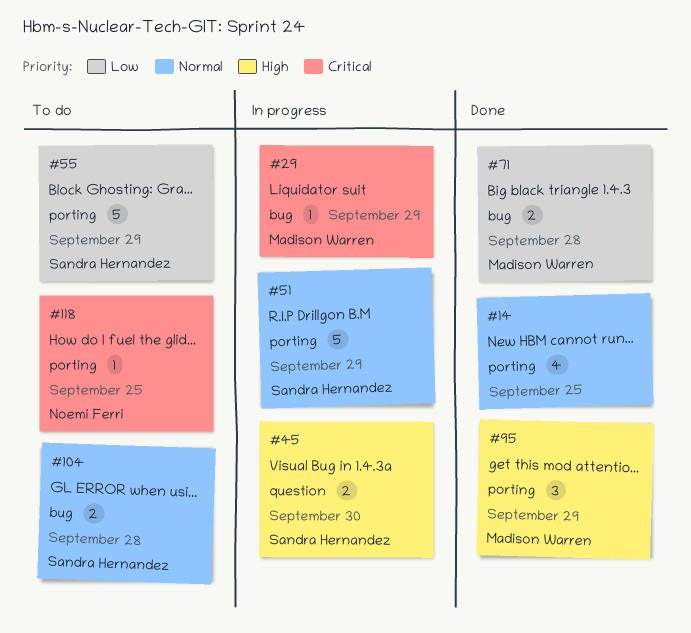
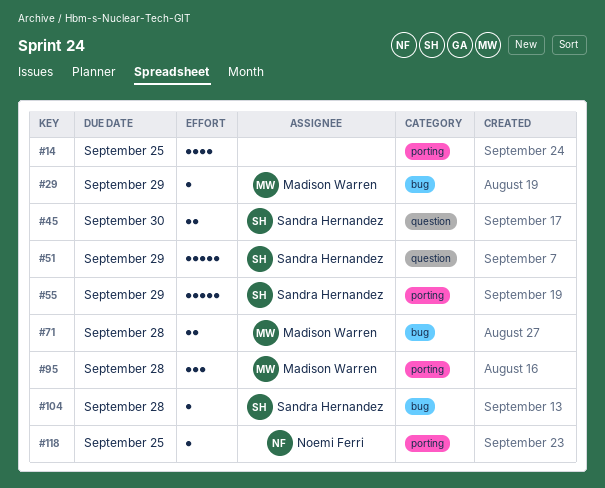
#51, label: porting -> question
#95, due: Sep 29 -> Sep 28
#104, estimate: 2 -> 1

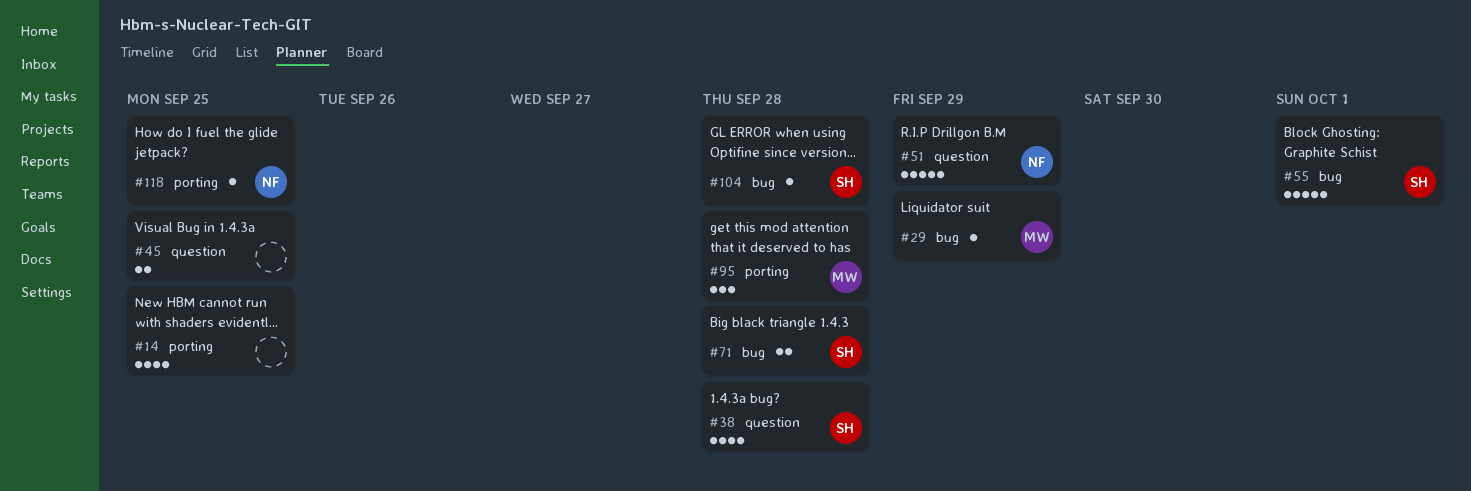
#38: none -> present
#45, owner: Sandra Hernandez -> none
#45, due: Sep 30 -> Sep 25
#51, owner: Sandra Hernandez -> Noemi Ferri
#55, label: porting -> bug
#55, due: Sep 29 -> Oct 1
#71, owner: Madison Warren -> Sandra Hernandez

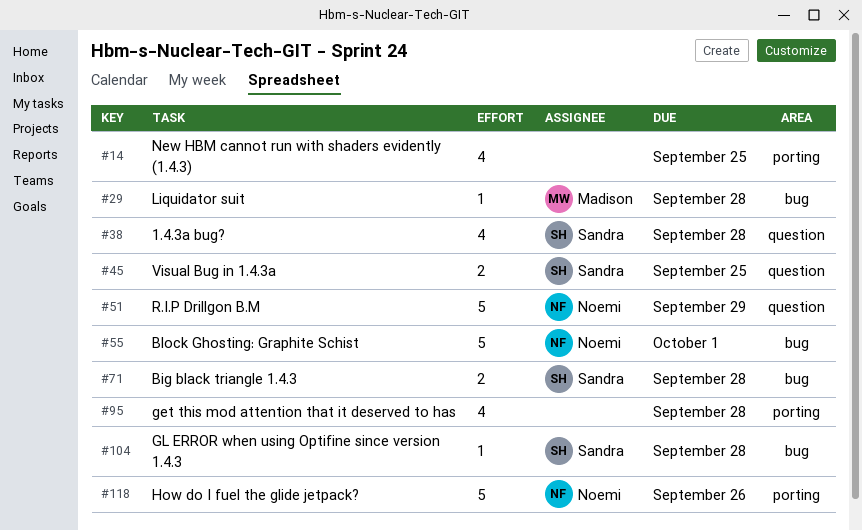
#29, due: Sep 29 -> Sep 28
#45, owner: none -> Sandra
#55, owner: Sandra -> Noemi
#95, owner: Madison -> none
#95, estimate: 3 -> 4
#118, estimate: 1 -> 5
#118, due: Sep 25 -> Sep 26

